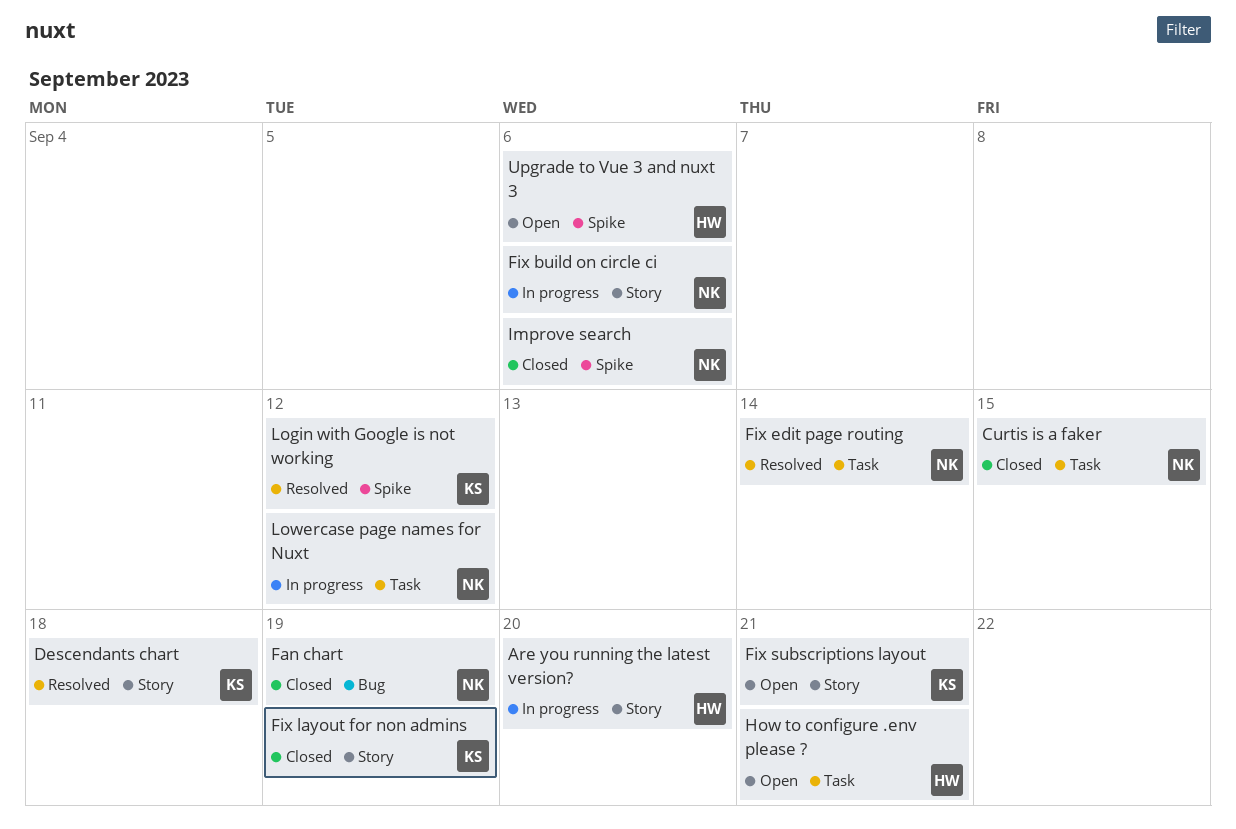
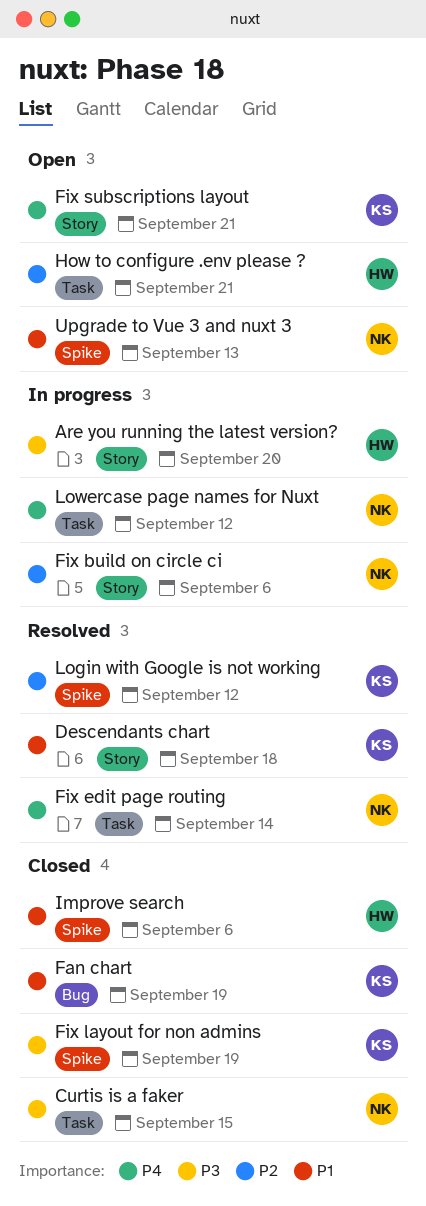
Fan chart, owner: NK -> KS
Fix layout for non admins, label: Story -> Spike
Improve search, owner: NK -> HW
Upgrade to Vue 3 and nuxt 3, owner: HW -> NK
Upgrade to Vue 3 and nuxt 3, due: Sep 6 -> Sep 13

